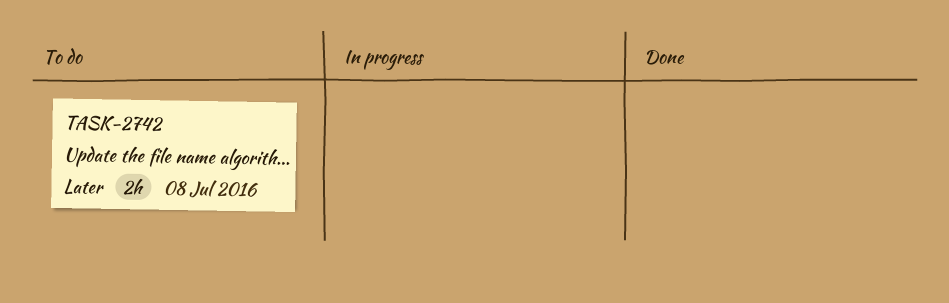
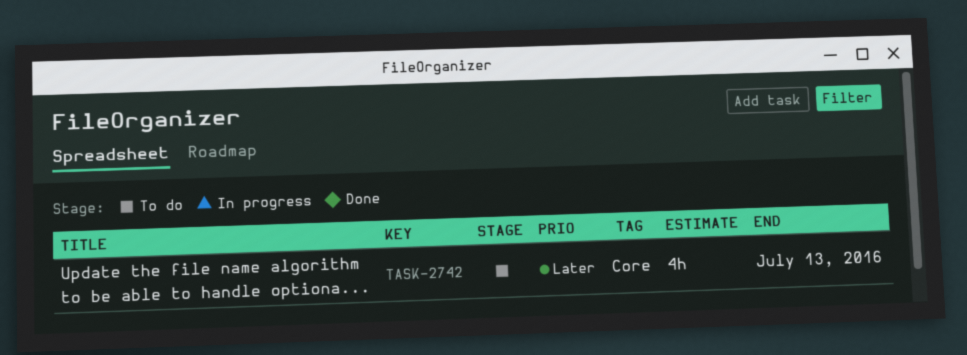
TASK-2742, estimate: 2h -> 4h
TASK-2742, due: Jul 8 -> Jul 13

